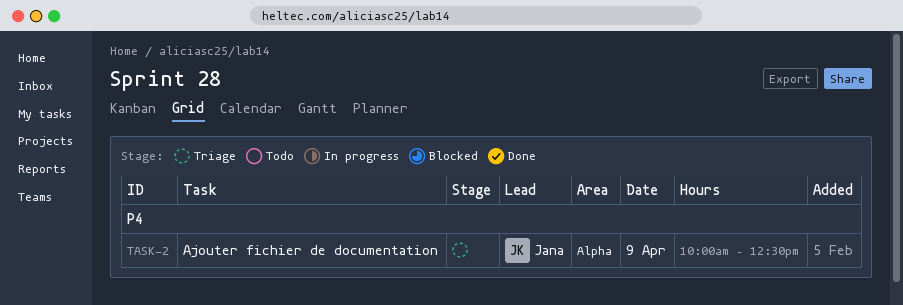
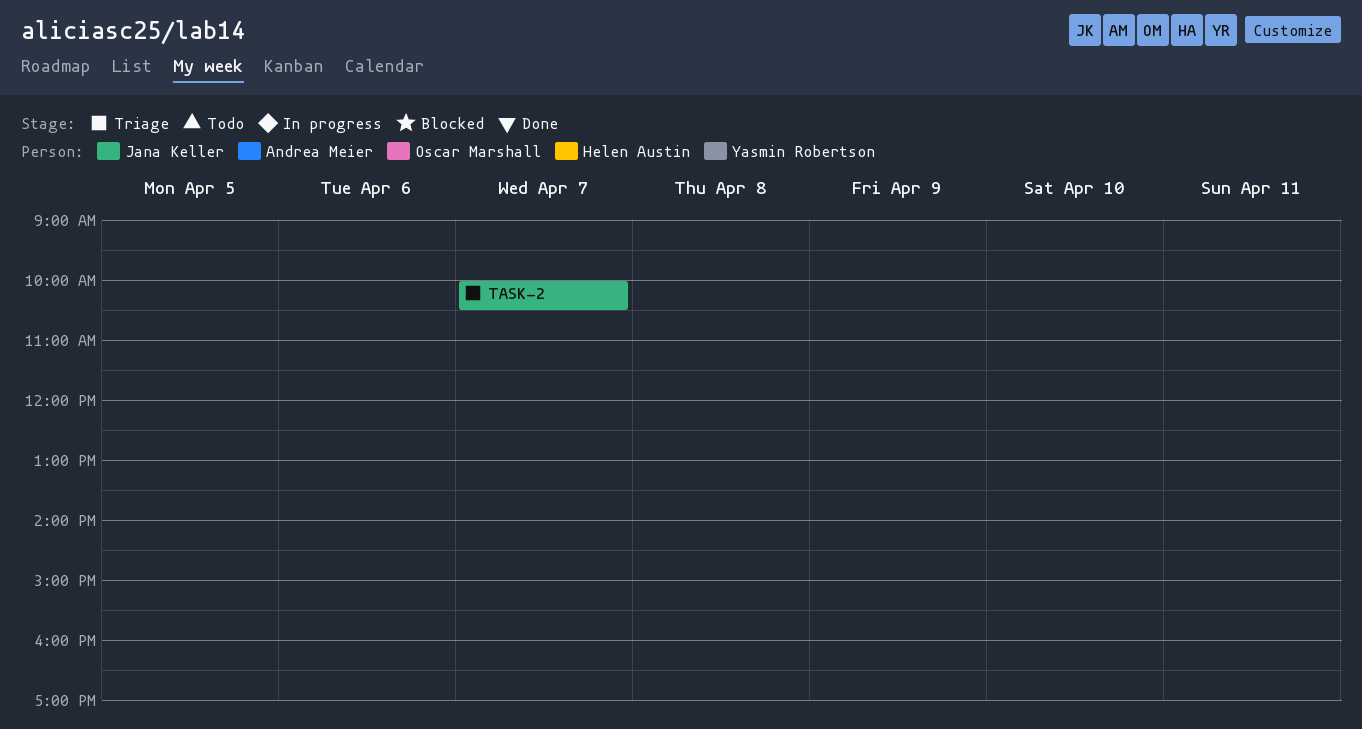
TASK-2, day: Apr 9 -> Apr 7
TASK-2, ends: 12:30 -> 10:30

